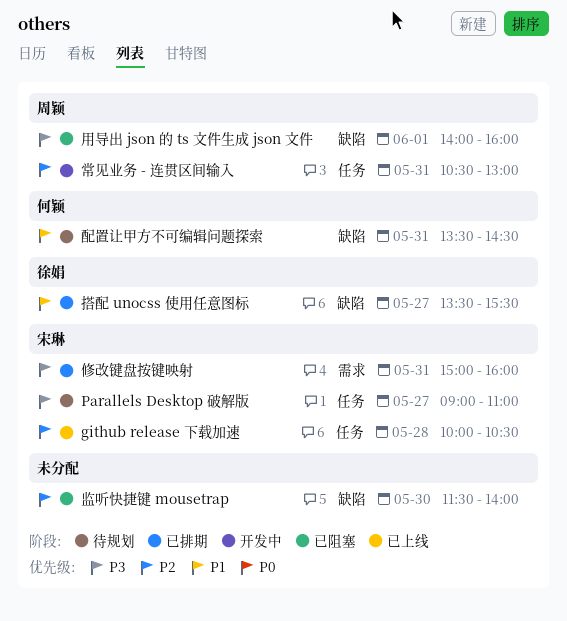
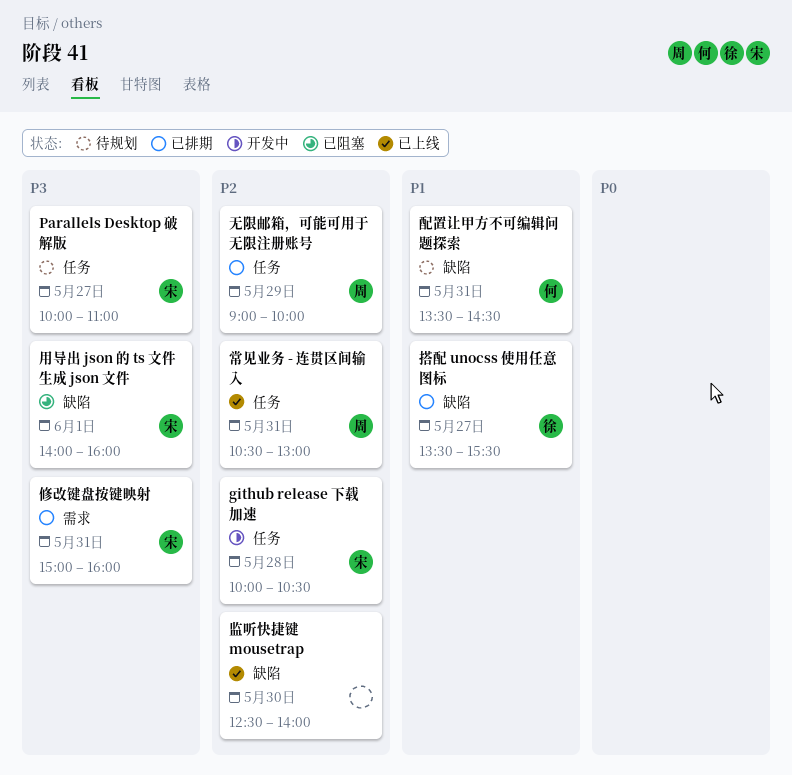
github release 下载加速, status: 已上线 -> 开发中
Parallels Desktop 破解版, begins: 09:00 -> 10:00
常见业务 - 连贯区间输入, status: 开发中 -> 已上线
无限邮箱，可能可用于无限注册账号: none -> present
用导出 json 的 ts 文件生成 json 文件, owner: 周颖 -> 宋琳
监听快捷键 mousetrap, status: 已阻塞 -> 已上线
监听快捷键 mousetrap, begins: 11:30 -> 12:30

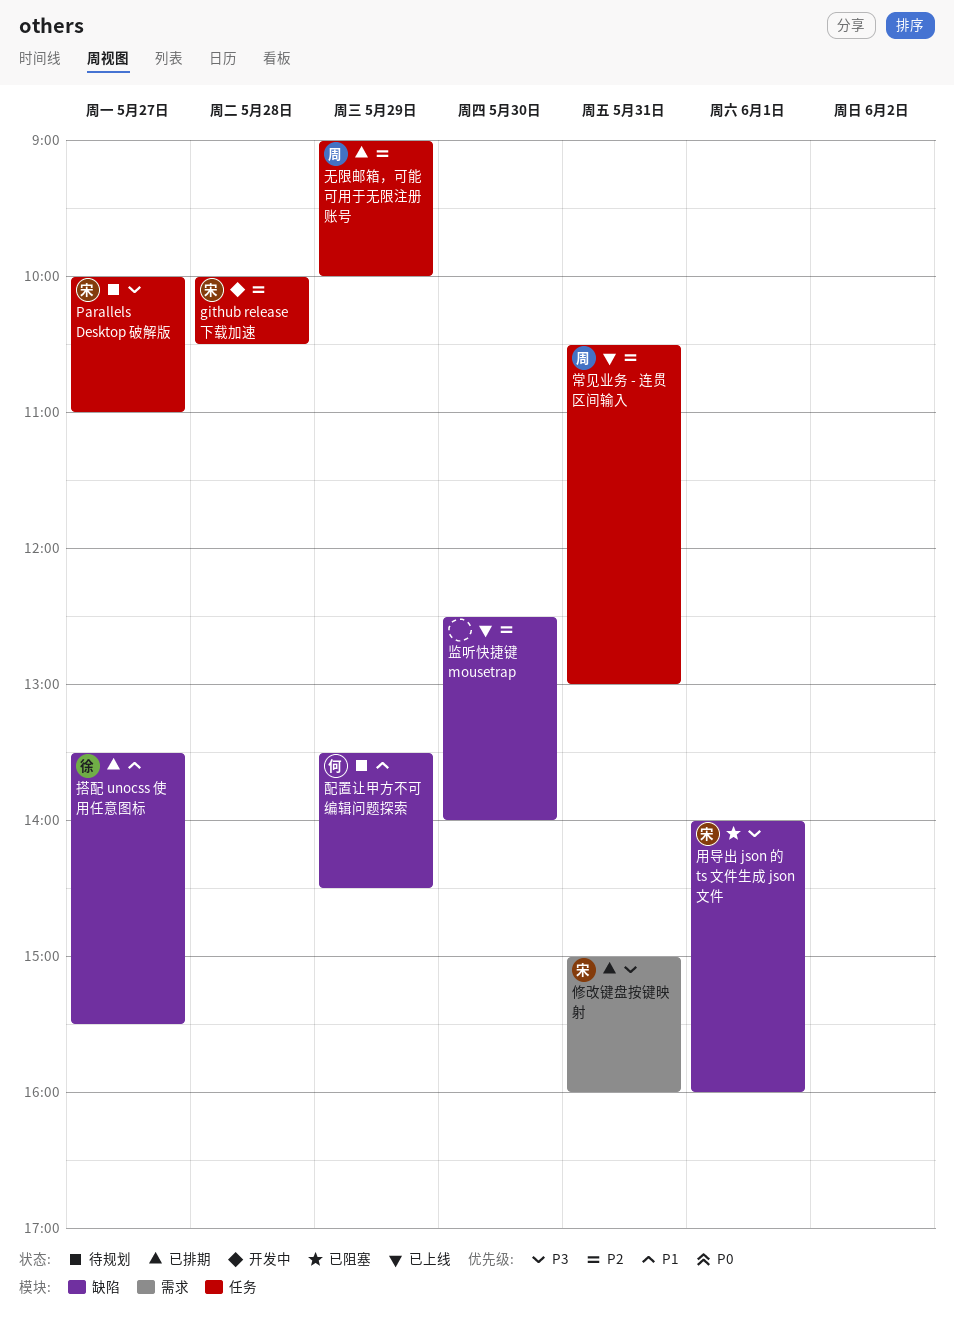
配置让甲方不可编辑问题探索, day: May 31 -> May 29

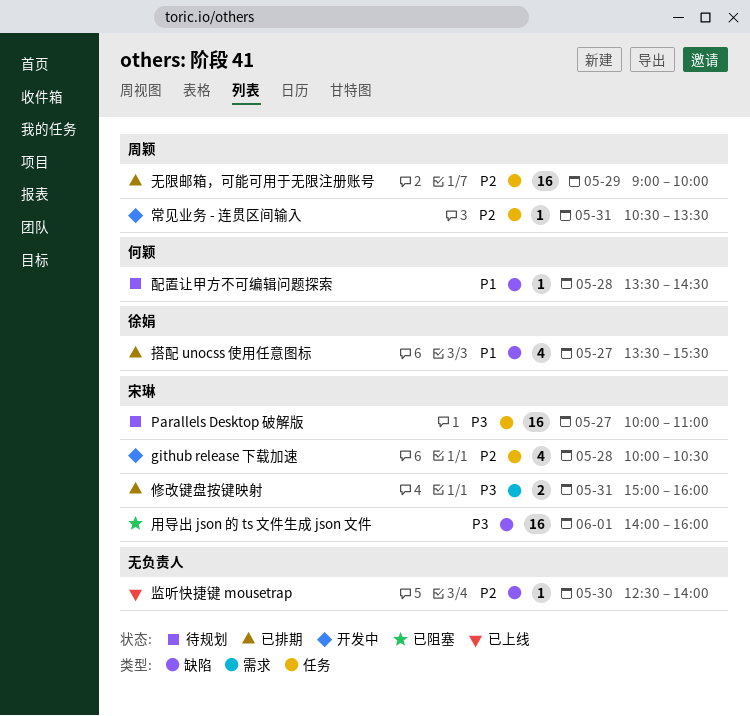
常见业务 - 连贯区间输入, status: 已上线 -> 开发中
常见业务 - 连贯区间输入, ends: 13:00 -> 13:30
配置让甲方不可编辑问题探索, day: May 29 -> May 28

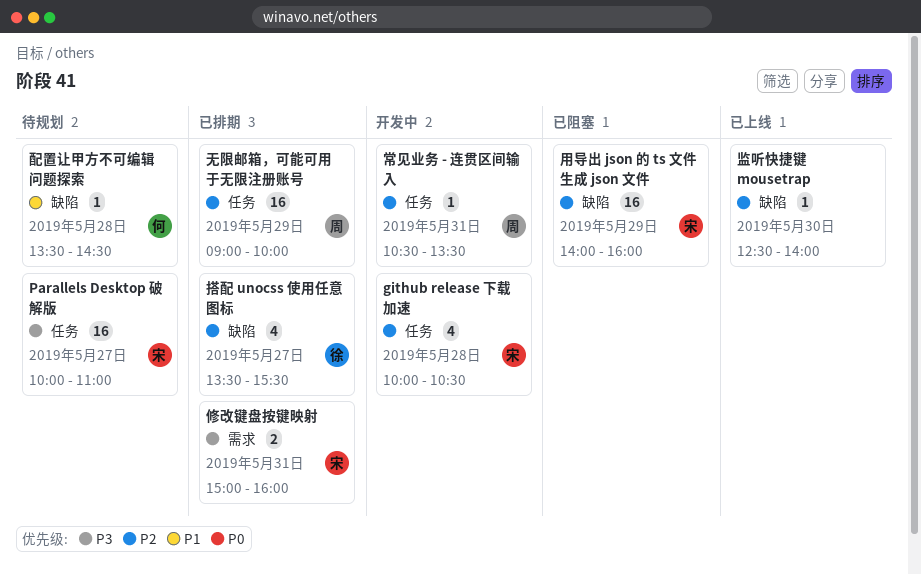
搭配 unocss 使用任意图标, priority: P1 -> P2
用导出 json 的 ts 文件生成 json 文件, priority: P3 -> P2
用导出 json 的 ts 文件生成 json 文件, day: Jun 1 -> May 29

